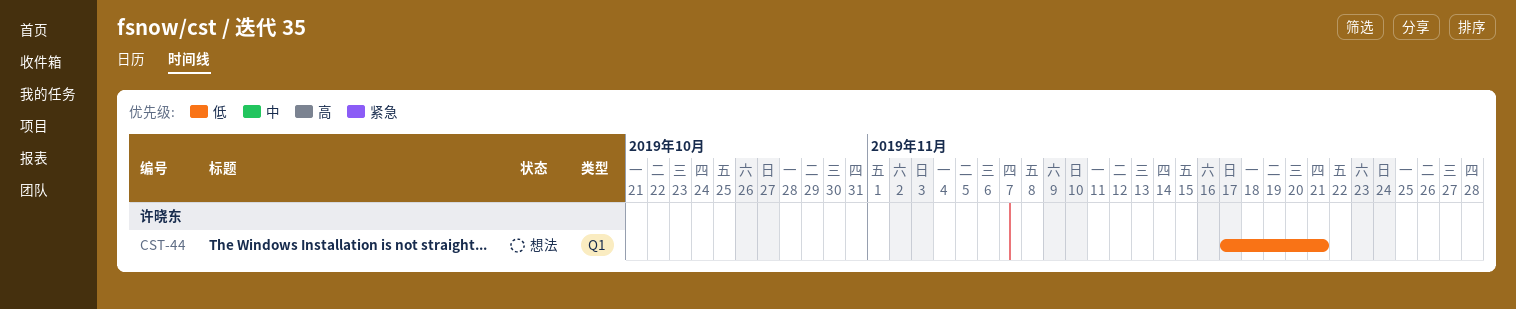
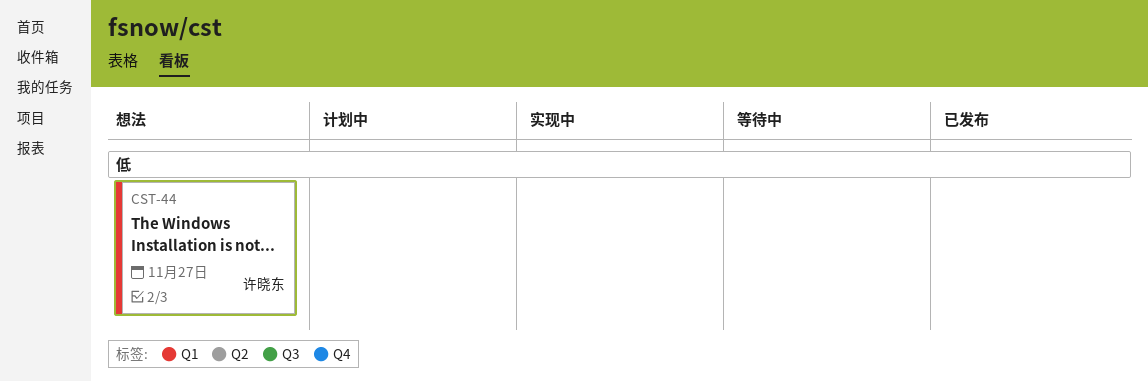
CST-44, due: Nov 21 -> Nov 27

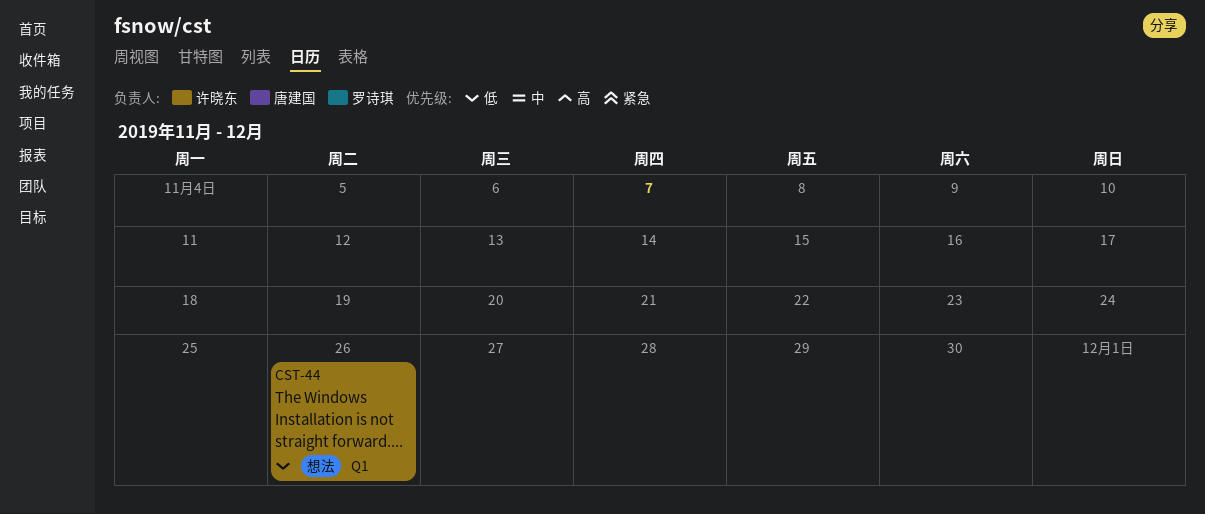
CST-44, due: Nov 27 -> Nov 26

